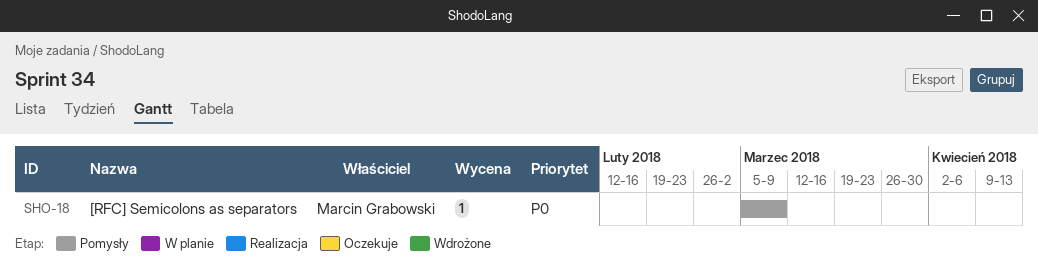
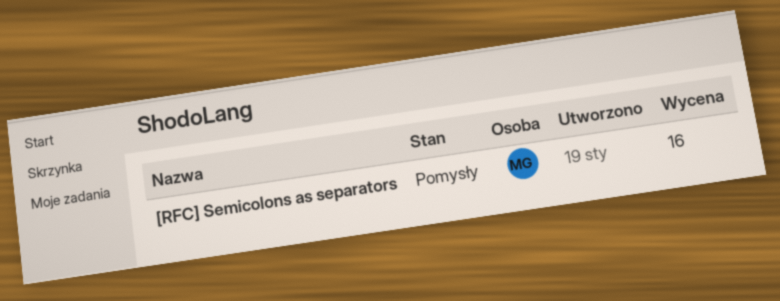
[RFC] Semicolons as separators, estimate: 1 -> 16

